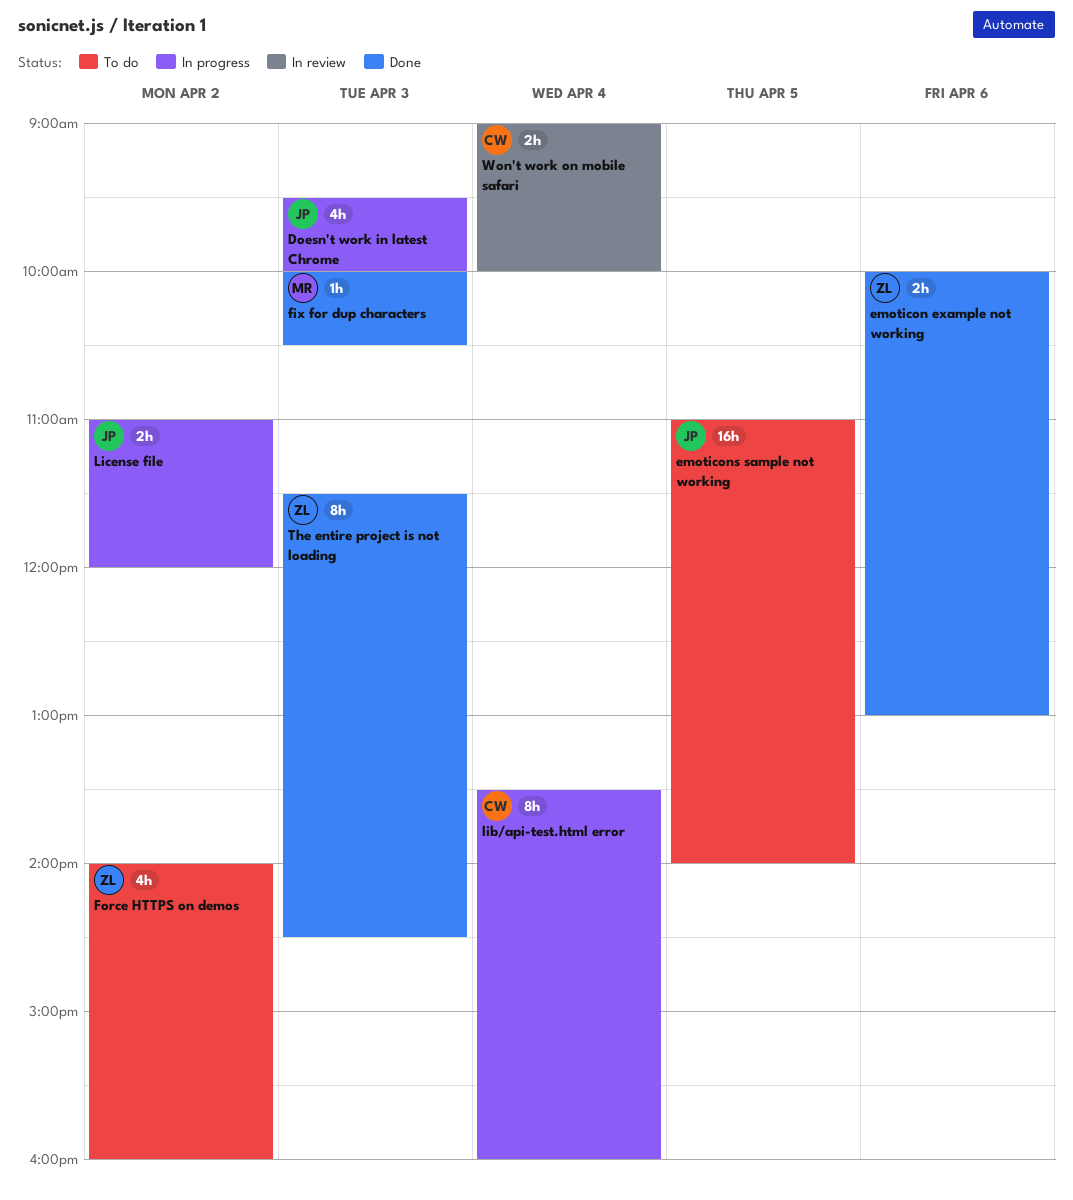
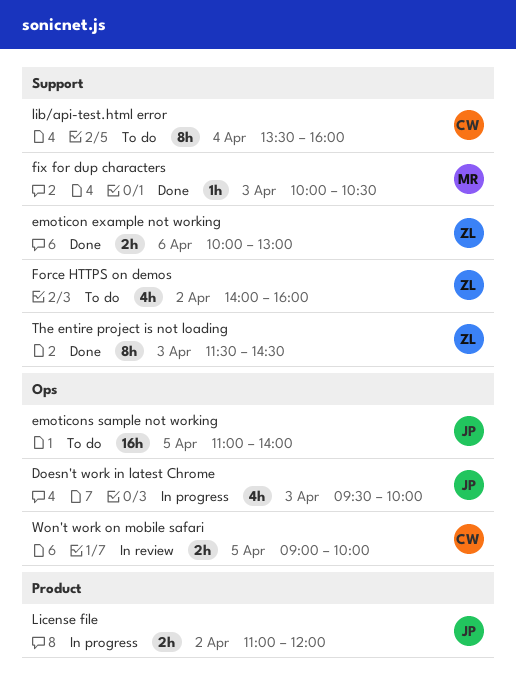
lib/api-test.html error, status: In progress -> To do
Won't work on mobile safari, day: Apr 4 -> Apr 5

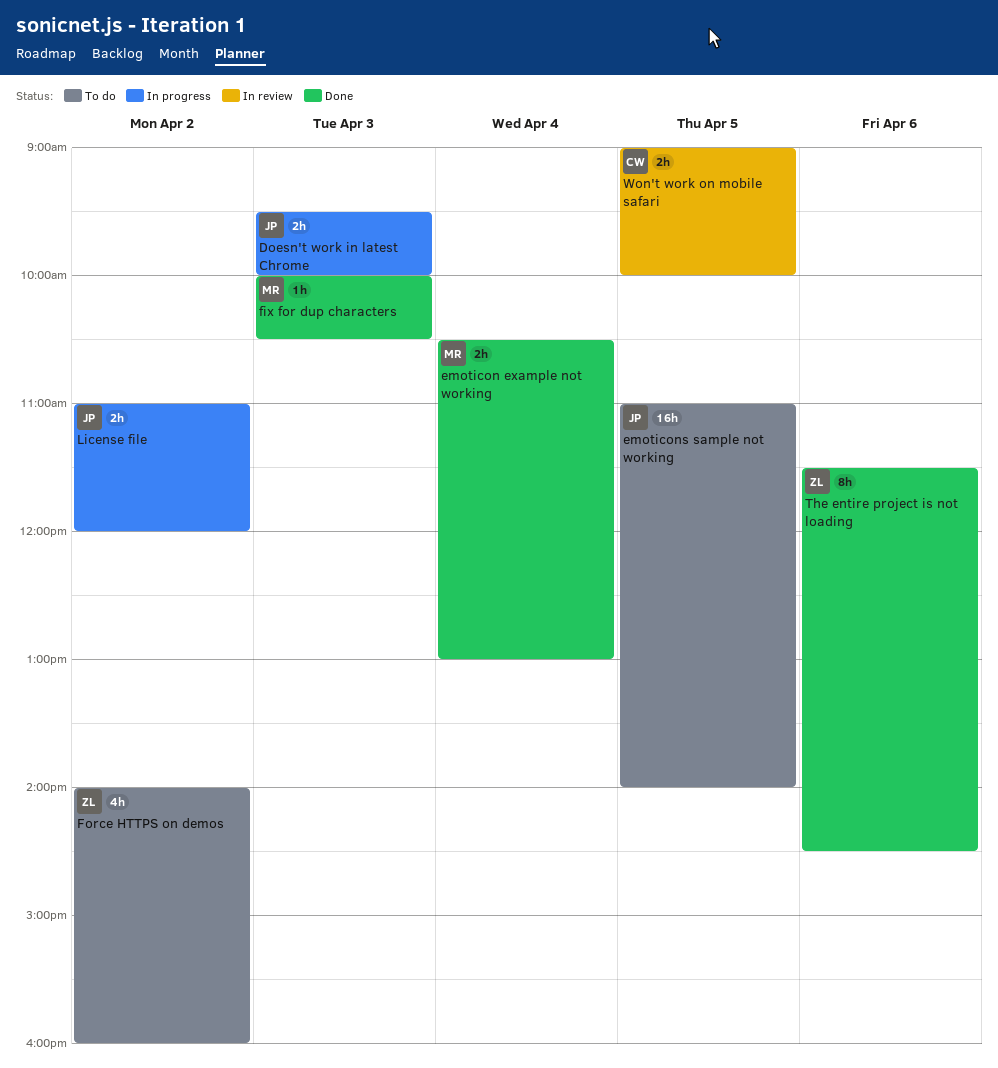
Doesn't work in latest Chrome, estimate: 4h -> 2h
emoticon example not working, owner: ZL -> MR
emoticon example not working, day: Apr 6 -> Apr 4
emoticon example not working, begins: 10:00 -> 10:30
lib/api-test.html error: present -> none
The entire project is not loading, day: Apr 3 -> Apr 6

